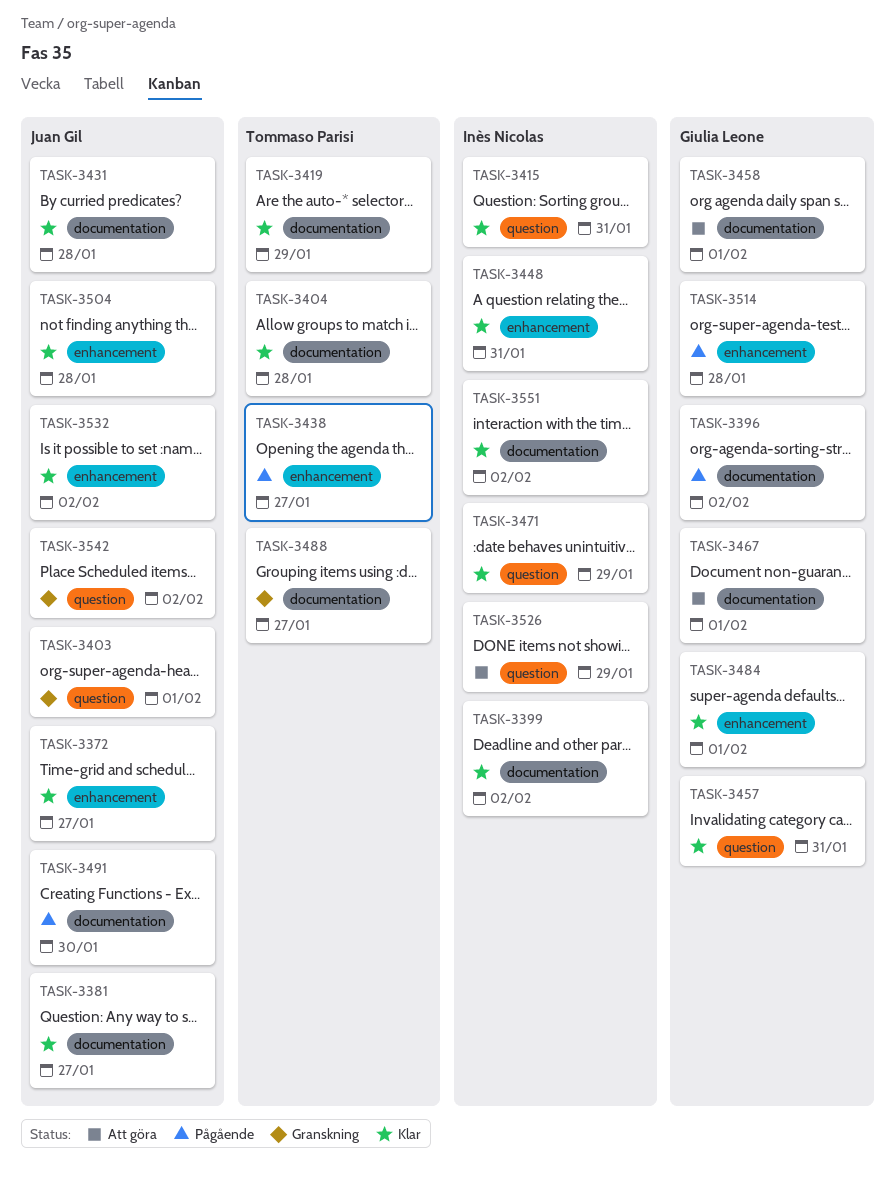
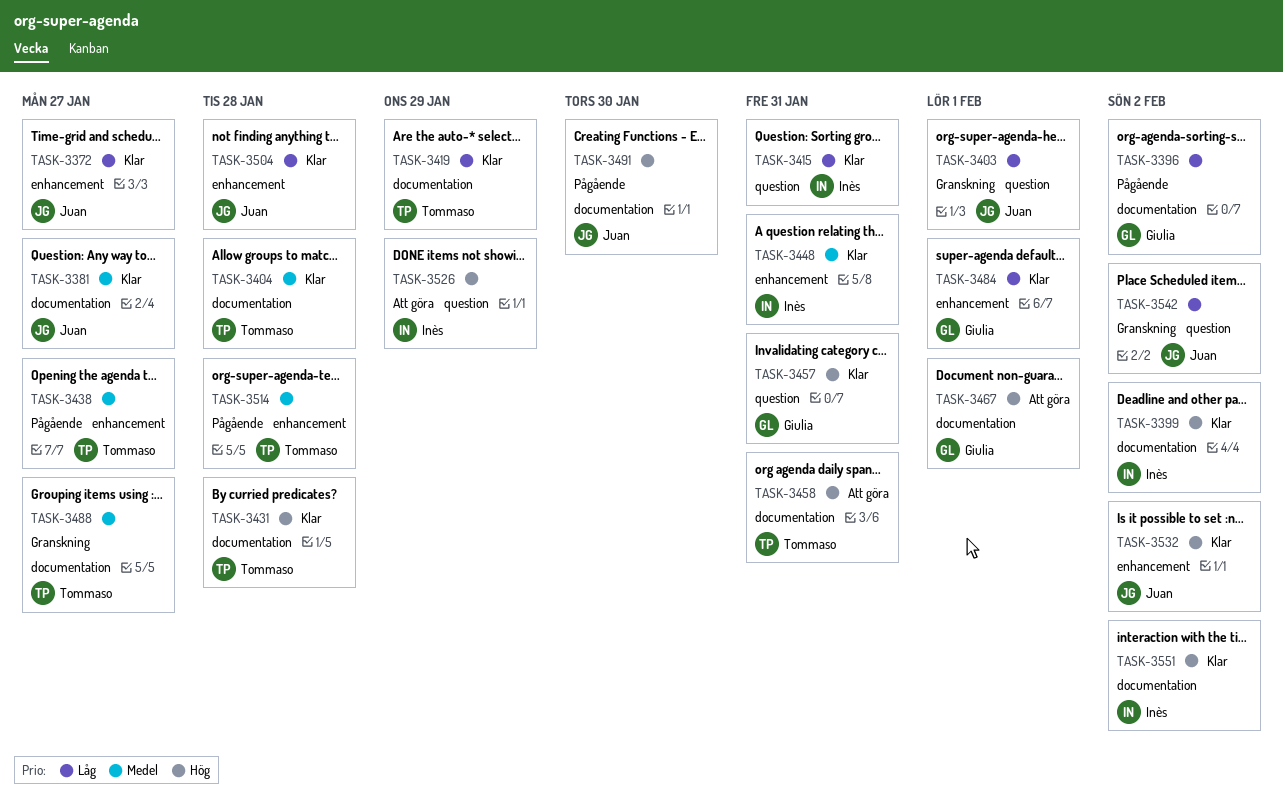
TASK-3431, owner: Juan Gil -> Tommaso Parisi
TASK-3458, owner: Giulia Leone -> Tommaso Parisi
TASK-3458, due: Feb 1 -> Jan 31
TASK-3471: present -> none
TASK-3514, owner: Giulia Leone -> Tommaso Parisi

